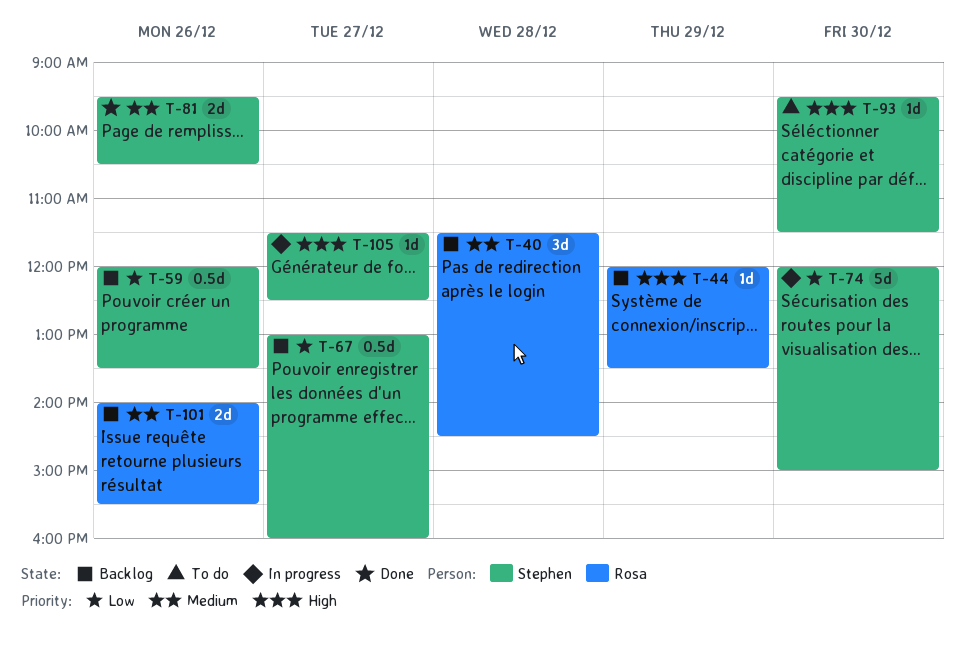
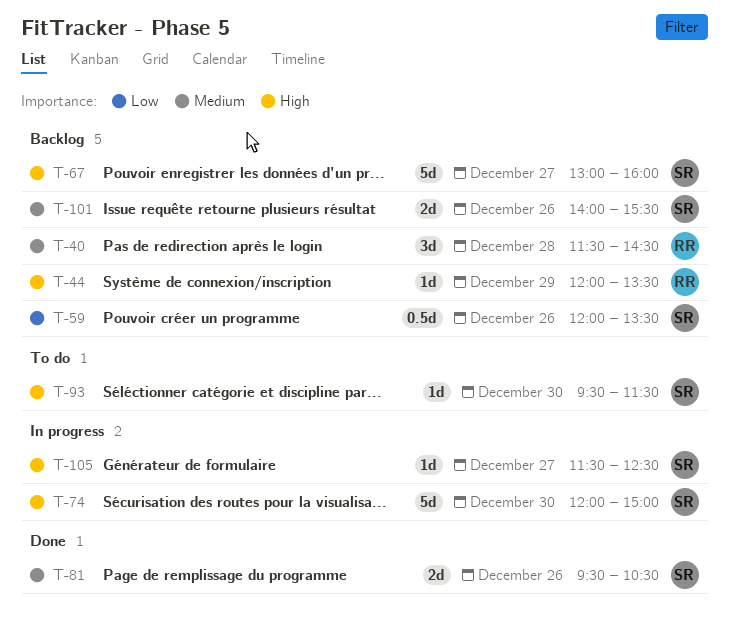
T-67, priority: Low -> High
T-67, estimate: 0.5d -> 5d
T-74, priority: Low -> High
T-101, owner: Rosa -> Stephen

